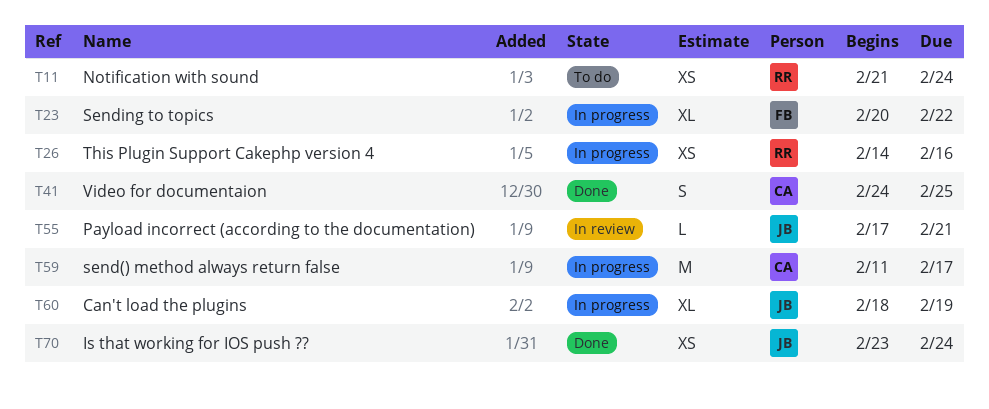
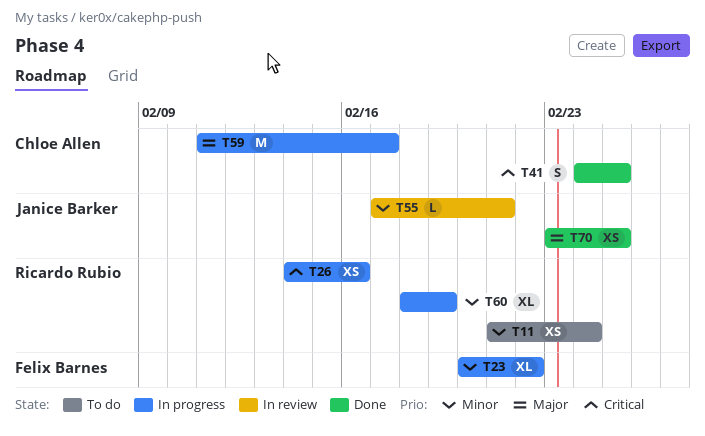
T60, owner: Janice Barker -> Ricardo Rubio
T70, due: Feb 24 -> Feb 25

